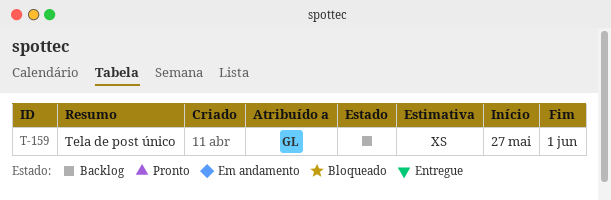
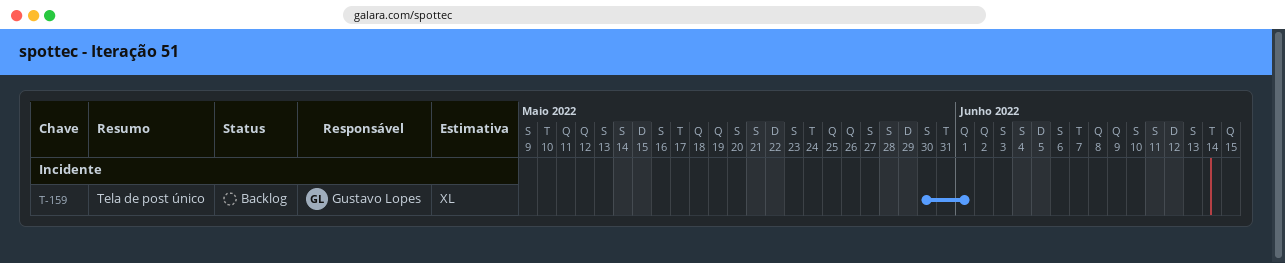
T-159, estimate: XS -> XL
T-159, start: May 27 -> May 30

